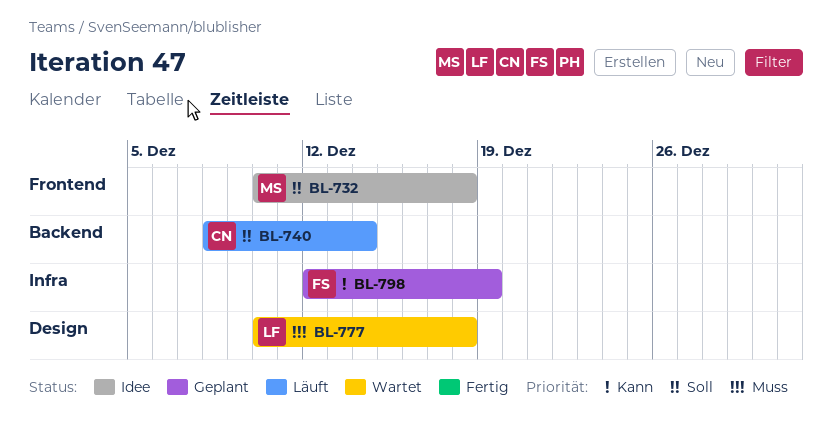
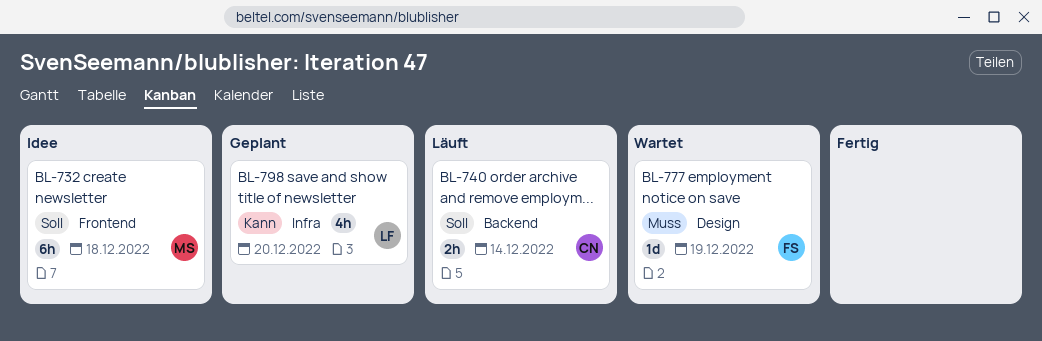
BL-777, owner: LF -> FS
BL-777, due: Dec 18 -> Dec 19
BL-798, owner: FS -> LF
BL-798, due: Dec 19 -> Dec 20

